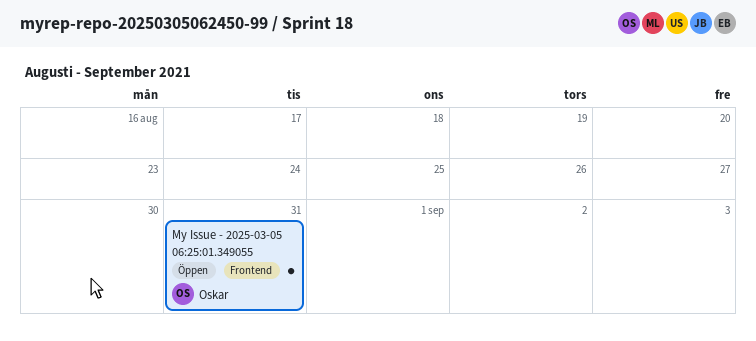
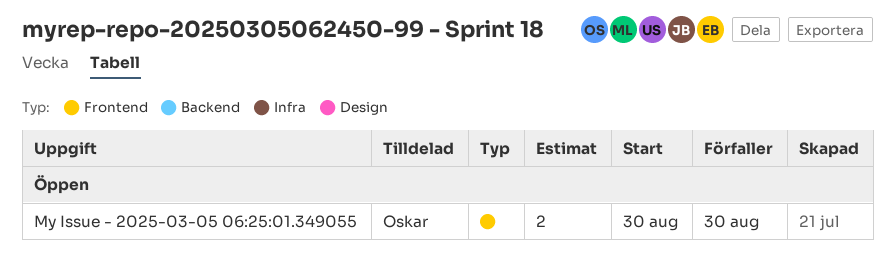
My Issue - 2025-03-05 06:25:01.349055, estimate: 1 -> 2
My Issue - 2025-03-05 06:25:01.349055, due: Aug 31 -> Aug 30

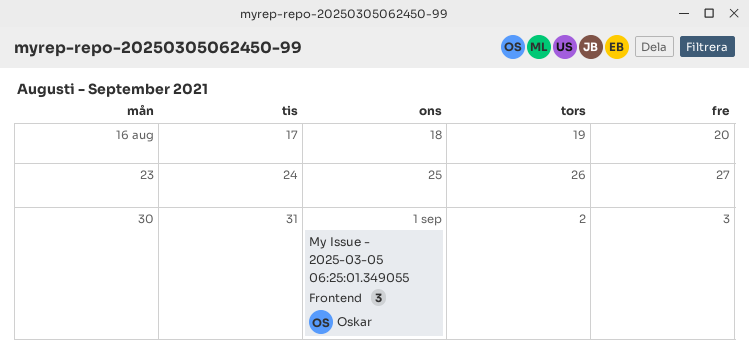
My Issue - 2025-03-05 06:25:01.349055, estimate: 2 -> 3
My Issue - 2025-03-05 06:25:01.349055, due: Aug 30 -> Sep 1

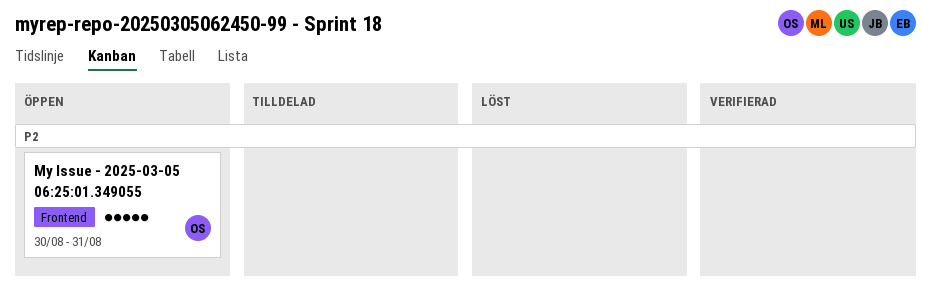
My Issue - 2025-03-05 06:25:01.349055, estimate: 3 -> 5
My Issue - 2025-03-05 06:25:01.349055, due: Sep 1 -> Aug 31

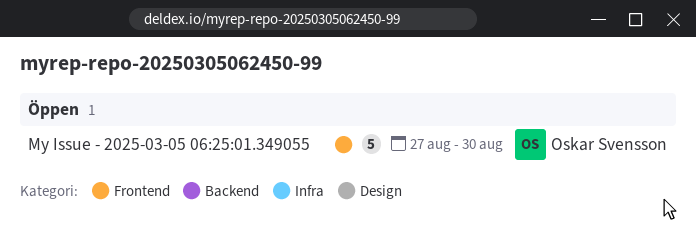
My Issue - 2025-03-05 06:25:01.349055, start: Aug 30 -> Aug 27
My Issue - 2025-03-05 06:25:01.349055, due: Aug 31 -> Aug 30

